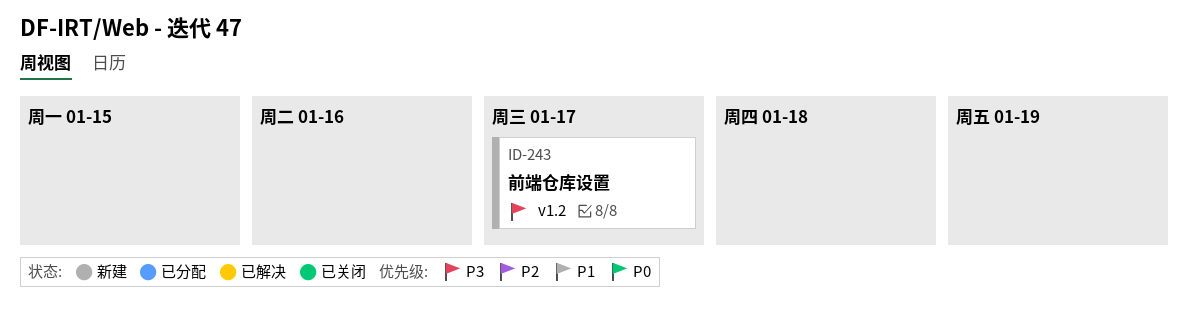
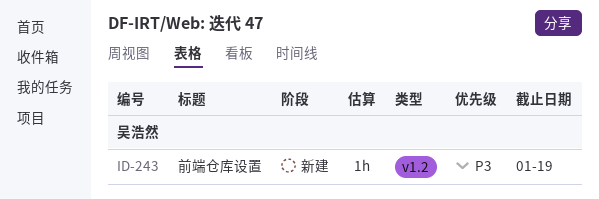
ID-243, due: Jan 17 -> Jan 19

